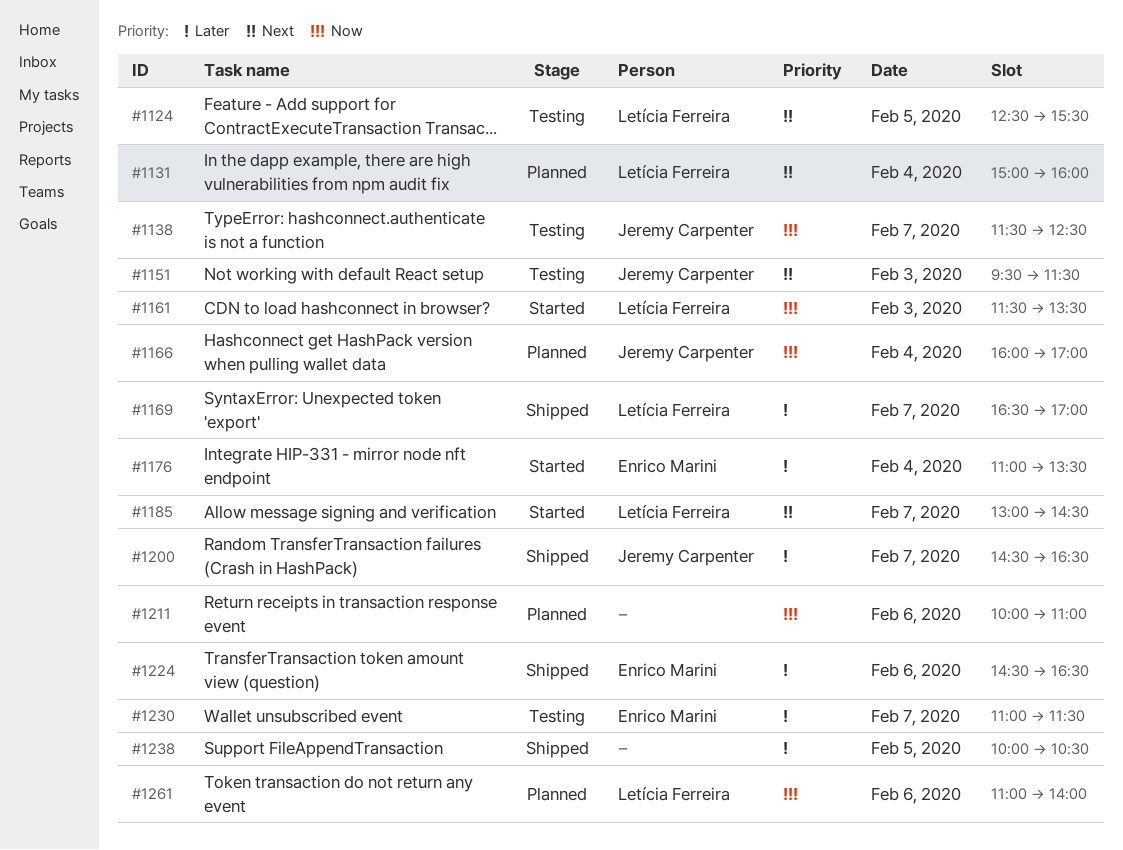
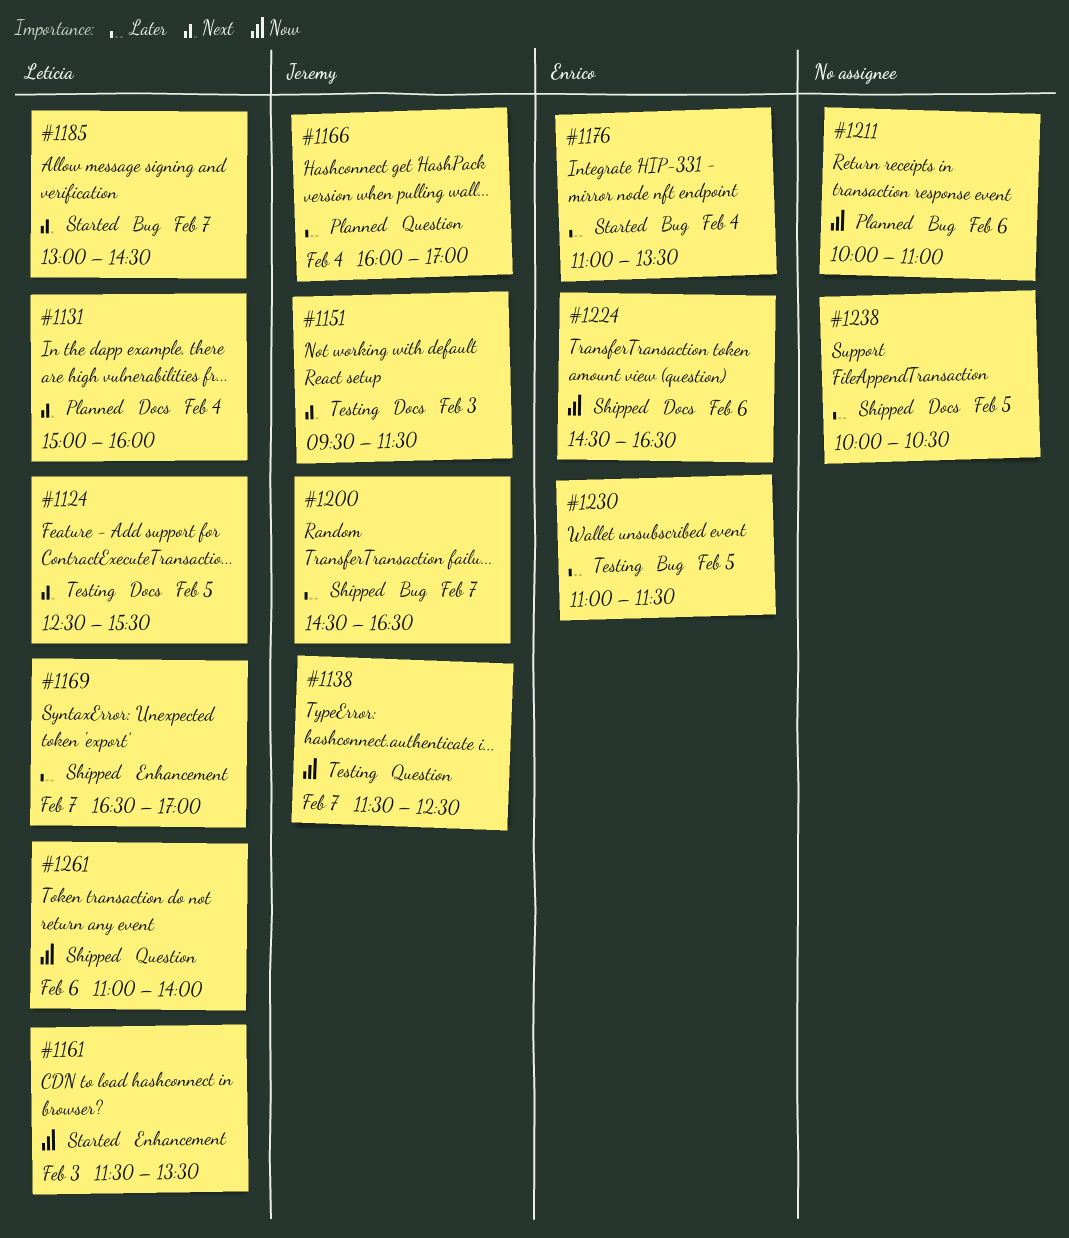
#1166, priority: Now -> Later
#1224, priority: Later -> Now
#1230, day: Feb 7 -> Feb 5
#1261, status: Planned -> Shipped

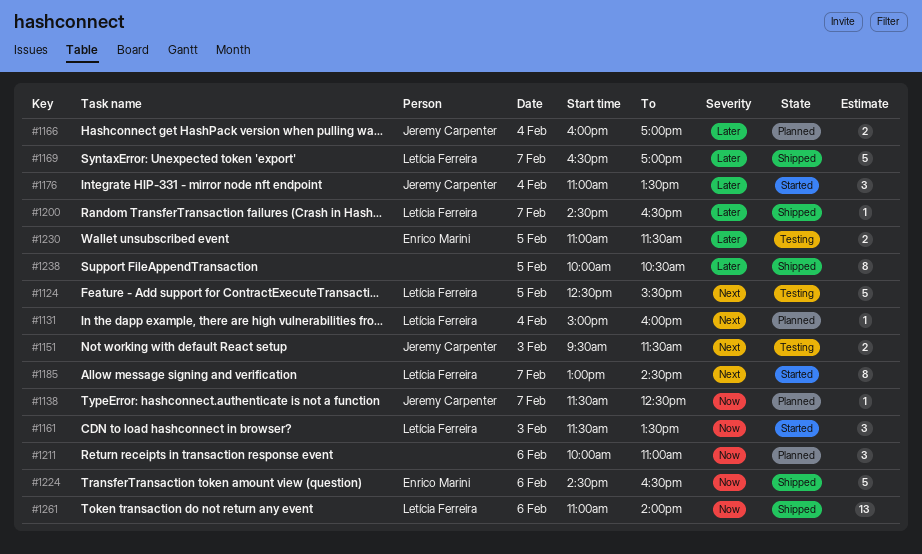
#1138, status: Testing -> Planned
#1176, owner: Enrico Marini -> Jeremy Carpenter
#1200, owner: Jeremy Carpenter -> Letícia Ferreira

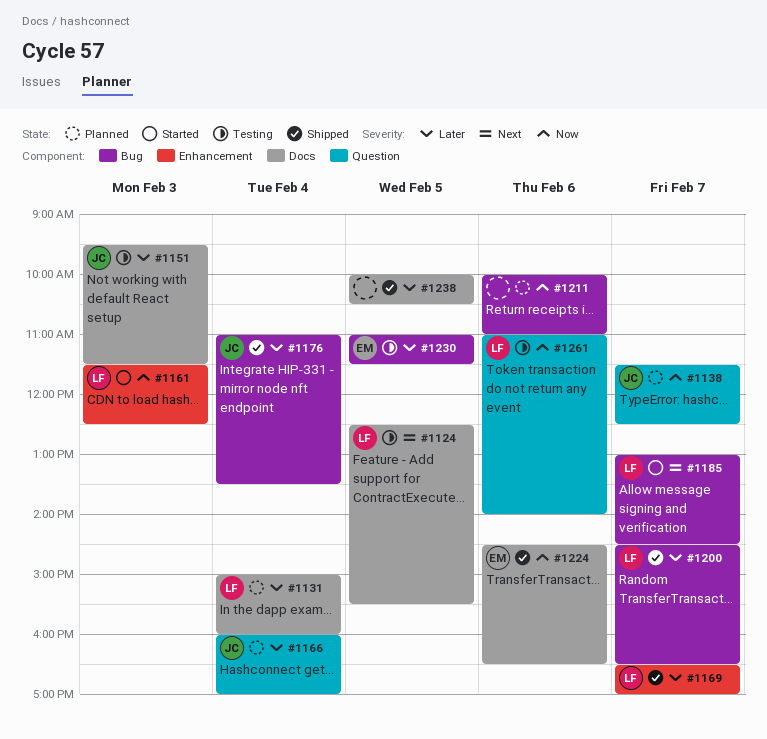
#1131, priority: Next -> Later
#1151, priority: Next -> Later
#1161, ends: 13:30 -> 12:30
#1176, status: Started -> Shipped
#1261, status: Shipped -> Testing

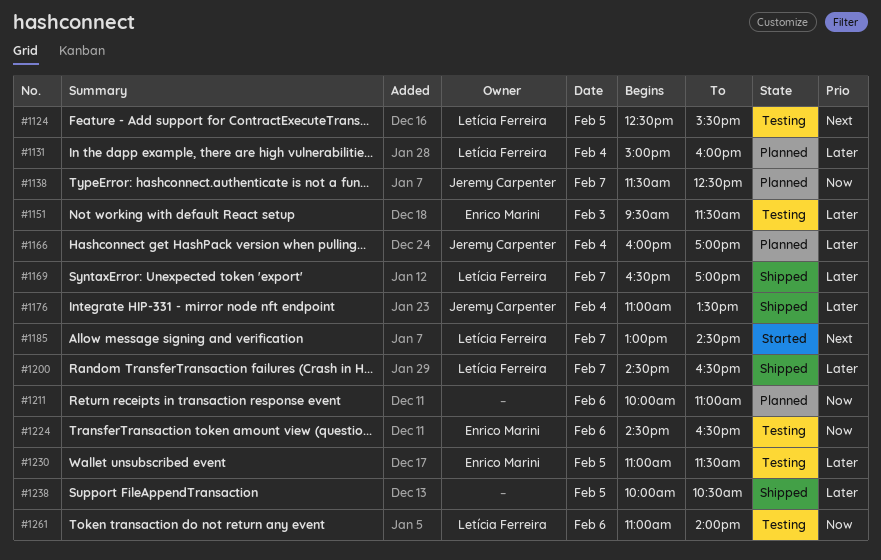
#1151, owner: Jeremy Carpenter -> Enrico Marini
#1161: present -> none
#1224, status: Shipped -> Testing

